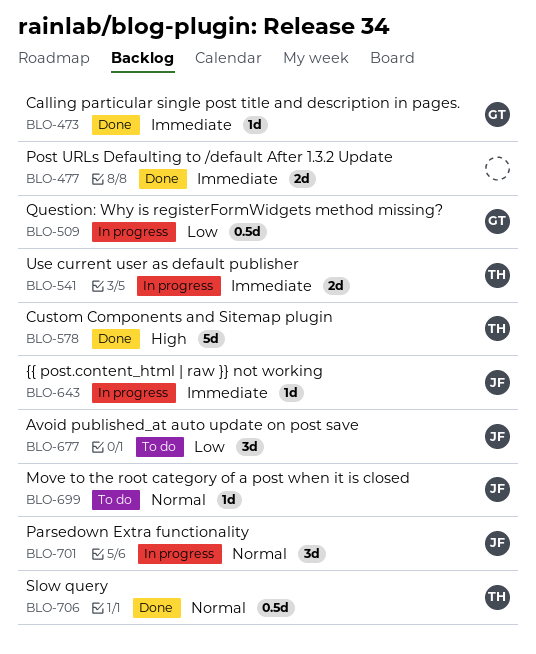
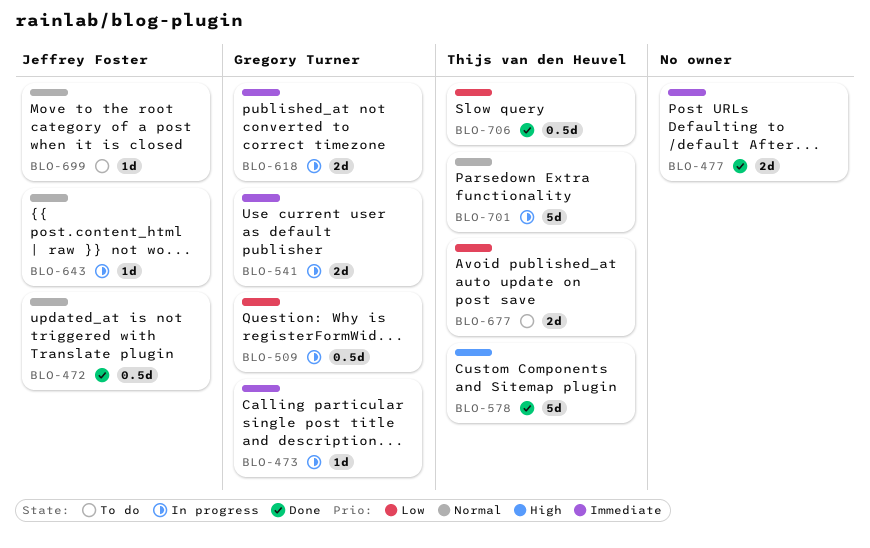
BLO-472: none -> present
BLO-473, status: Done -> In progress
BLO-541, owner: Thijs van den Heuvel -> Gregory Turner
BLO-618: none -> present
BLO-643, priority: Immediate -> Normal
BLO-677, owner: Jeffrey Foster -> Thijs van den Heuvel
BLO-677, estimate: 3d -> 2d
BLO-701, owner: Jeffrey Foster -> Thijs van den Heuvel
BLO-701, estimate: 3d -> 5d
BLO-706, priority: Normal -> Low

